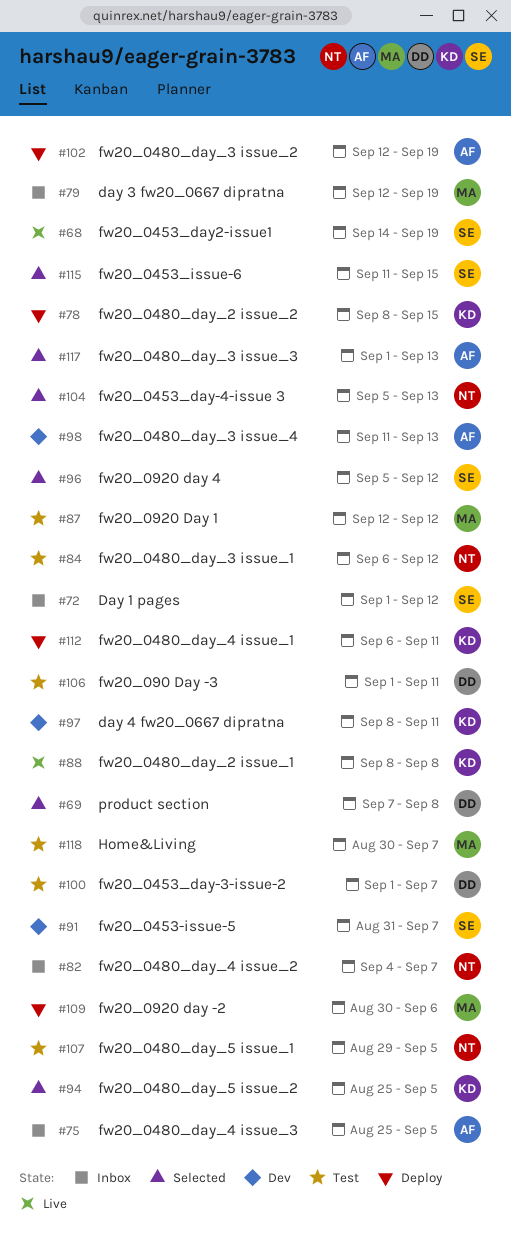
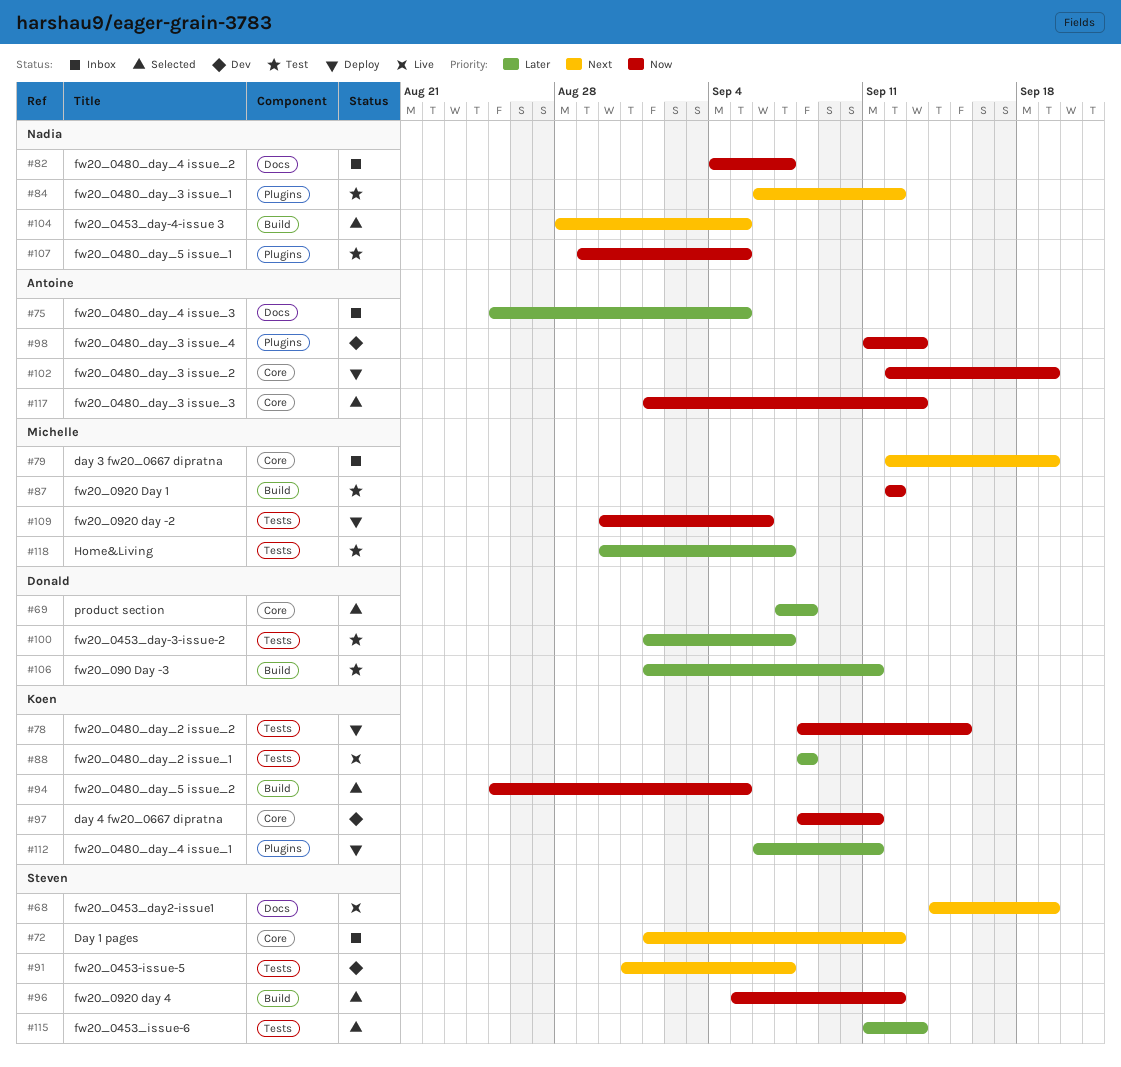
#104, start: Sep 5 -> Aug 28
#104, due: Sep 13 -> Sep 5
#115, due: Sep 15 -> Sep 13

